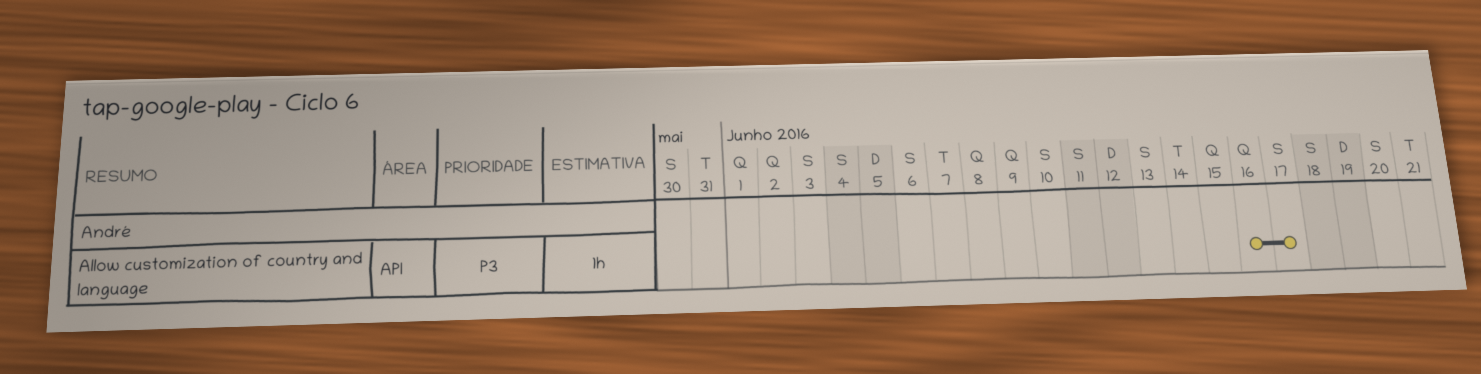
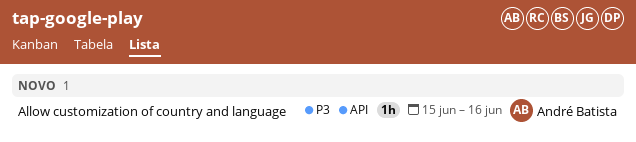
Allow customization of country and language, start: Jun 16 -> Jun 15
Allow customization of country and language, due: Jun 17 -> Jun 16

